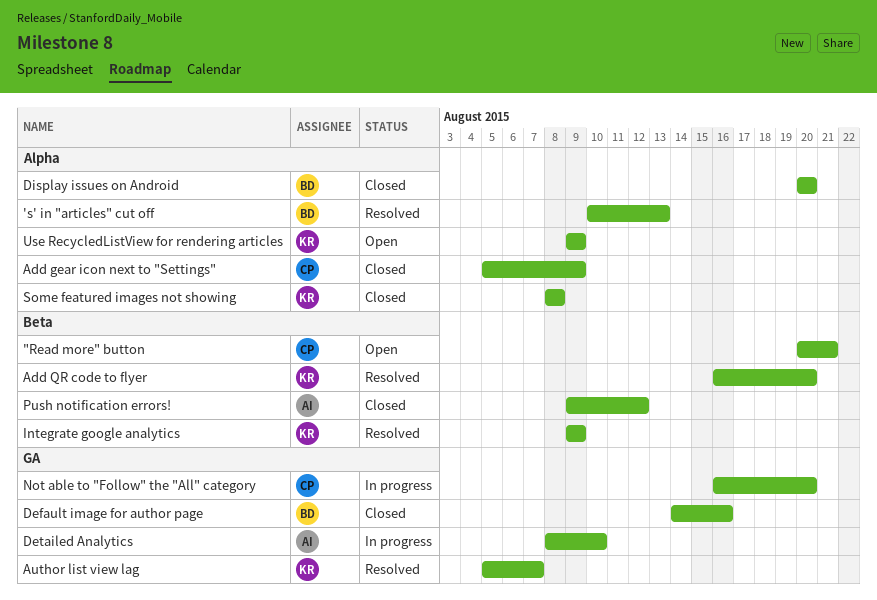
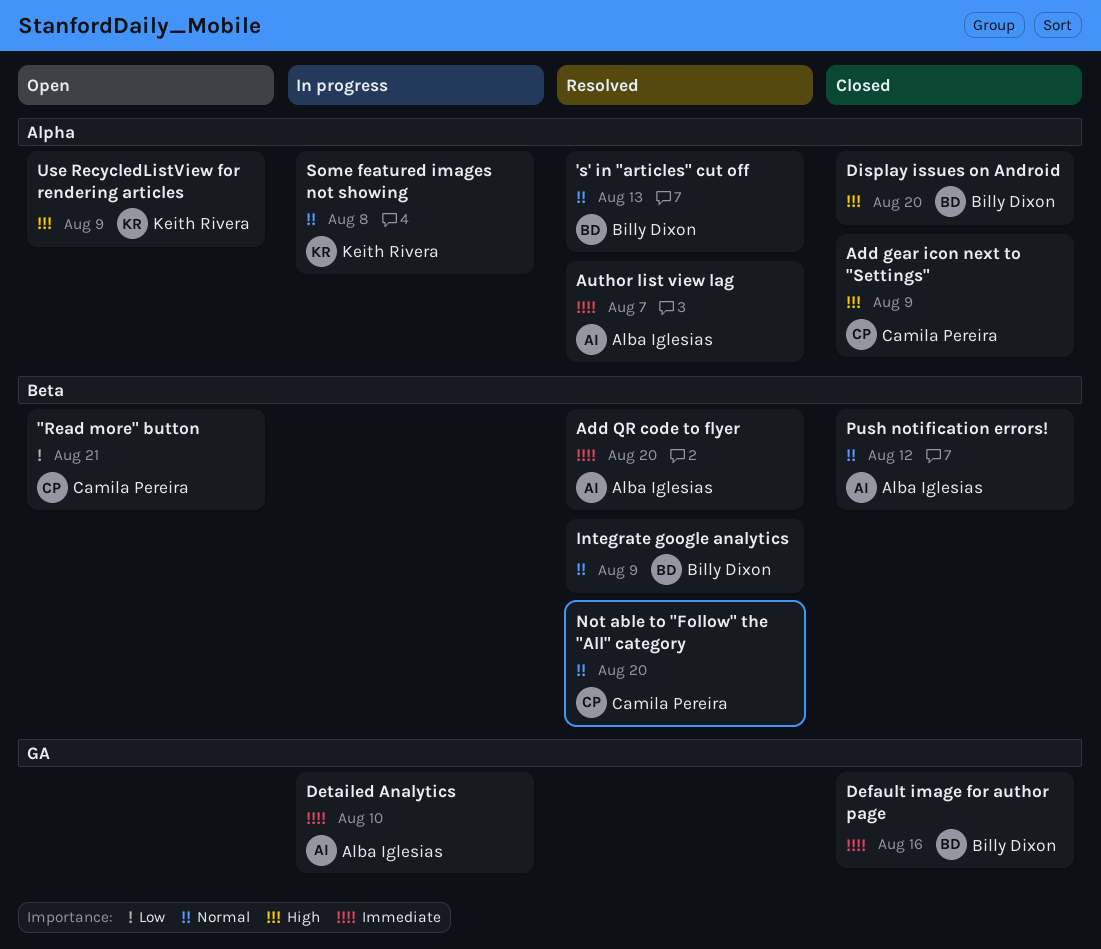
Add QR code to flyer, owner: Keith Rivera -> Alba Iglesias
Author list view lag, owner: Keith Rivera -> Alba Iglesias
Author list view lag, label: GA -> Alpha
Integrate google analytics, owner: Keith Rivera -> Billy Dixon
Not able to "Follow" the "All" category, status: In progress -> Resolved
Not able to "Follow" the "All" category, label: GA -> Beta
Some featured images not showing, status: Closed -> In progress

